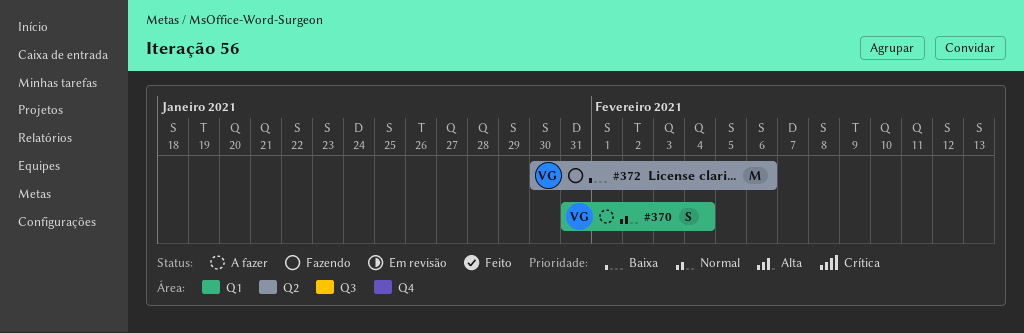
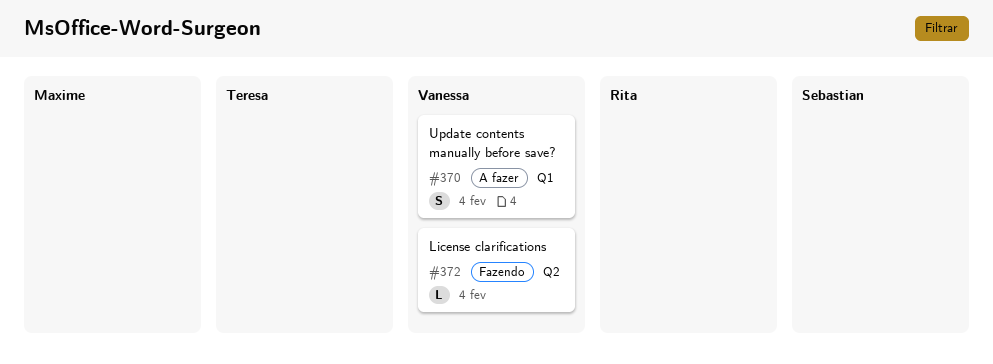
#372, estimate: M -> L
#372, due: Feb 6 -> Feb 4

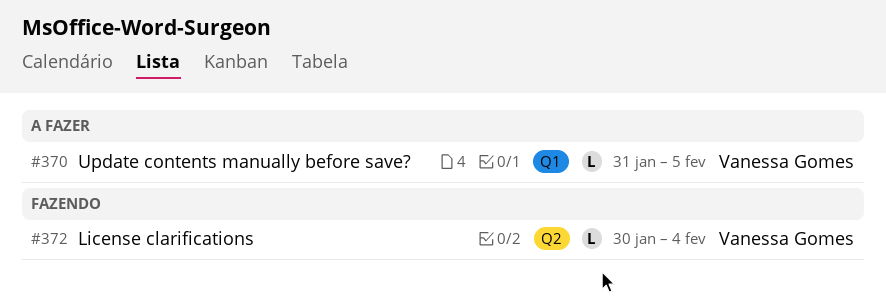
#370, estimate: S -> L
#370, due: Feb 4 -> Feb 5

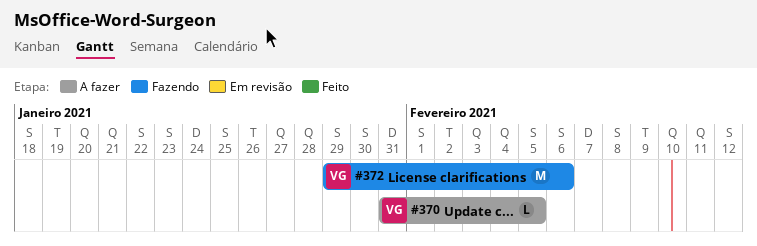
#372, estimate: L -> M
#372, start: Jan 30 -> Jan 29
#372, due: Feb 4 -> Feb 6

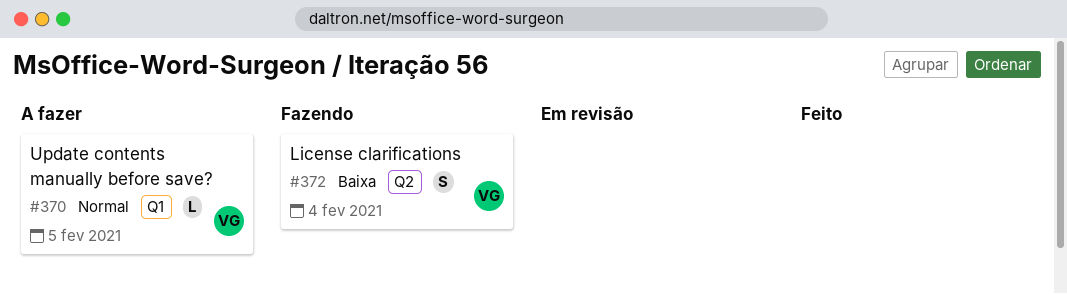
#372, estimate: M -> S
#372, due: Feb 6 -> Feb 4

